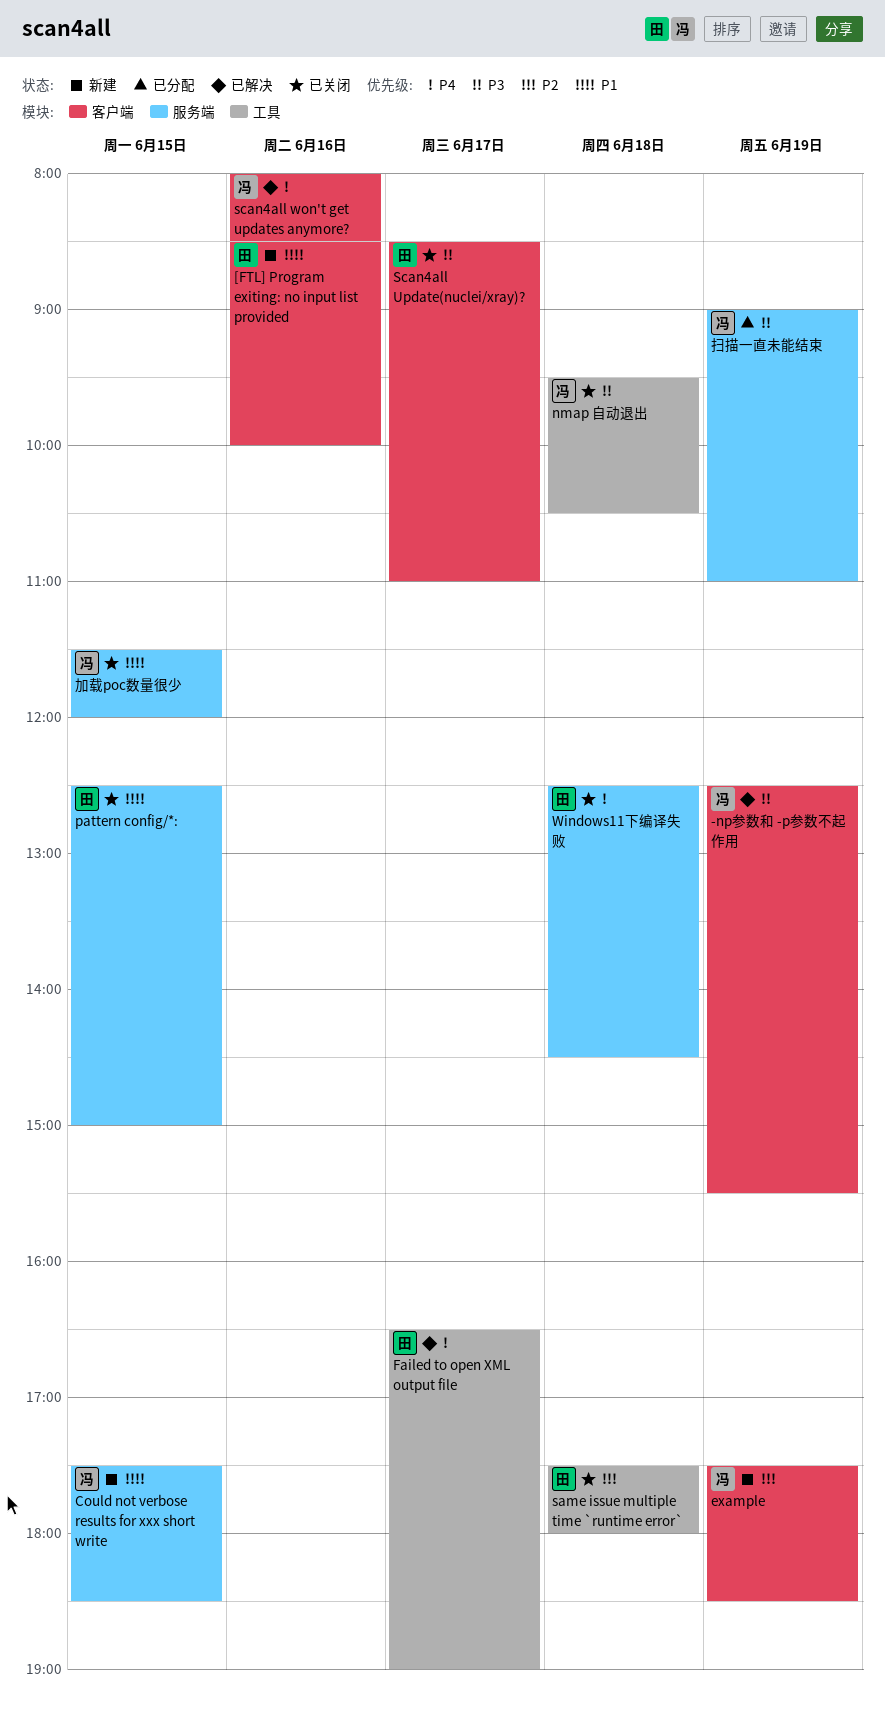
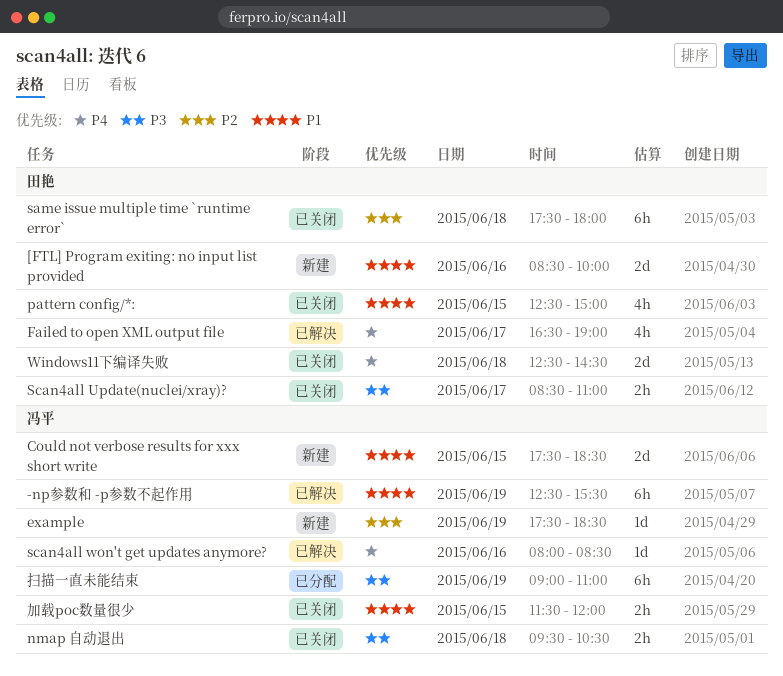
-np参数和 -p参数不起作用, priority: P3 -> P1

